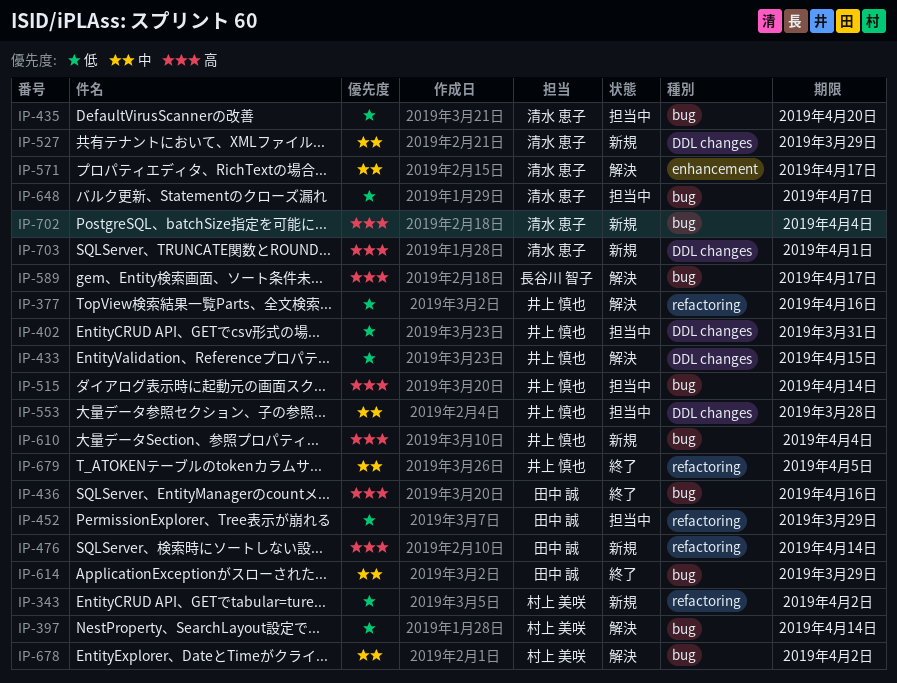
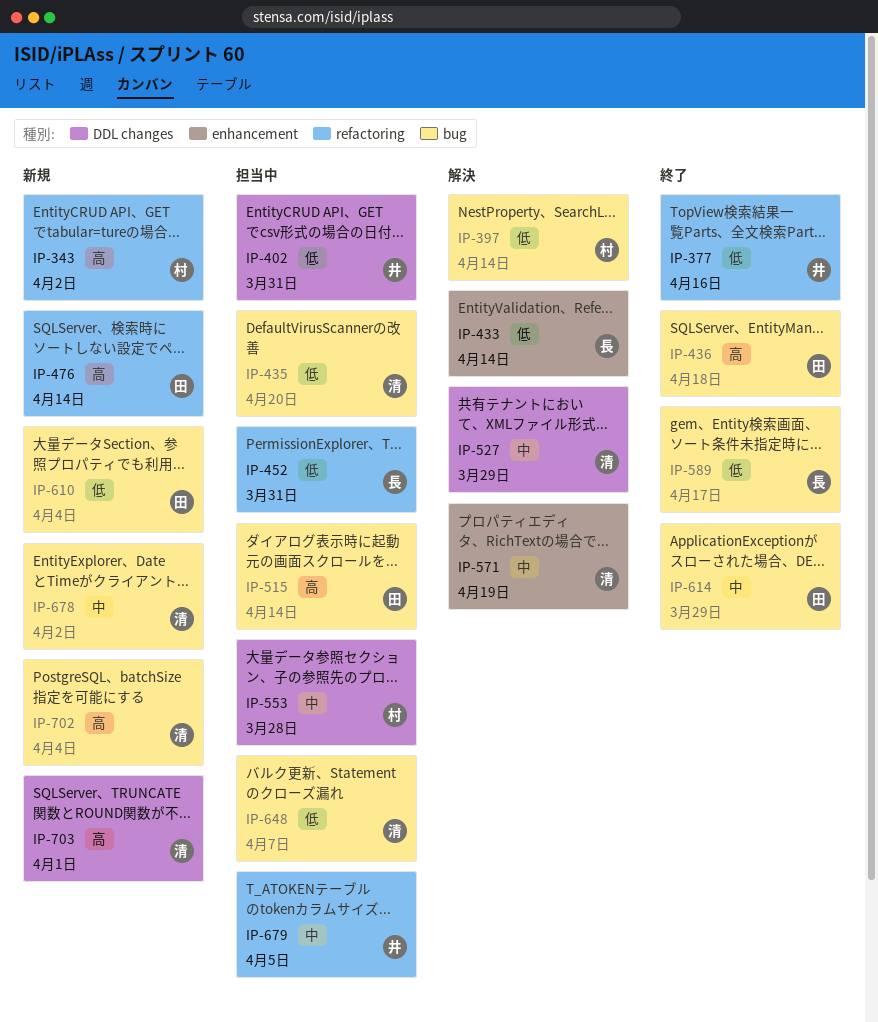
IP-343, priority: 低 -> 高
IP-377, status: 解決 -> 終了
IP-433, owner: 井上 慎也 -> 長谷川 智子
IP-433, label: DDL changes -> enhancement
IP-433, due: Apr 15 -> Apr 14
IP-436, due: Apr 16 -> Apr 18
IP-452, owner: 田中 誠 -> 長谷川 智子
IP-452, due: Mar 29 -> Mar 31
IP-515, owner: 井上 慎也 -> 田中 誠
IP-527, status: 新規 -> 解決
IP-553, owner: 井上 慎也 -> 村上 美咲
IP-571, due: Apr 17 -> Apr 19
IP-589, status: 解決 -> 終了
IP-589, priority: 高 -> 低
IP-610, owner: 井上 慎也 -> 田中 誠
IP-610, priority: 高 -> 低
IP-678, status: 解決 -> 新規
IP-678, owner: 村上 美咲 -> 清水 恵子
IP-679, status: 終了 -> 担当中

